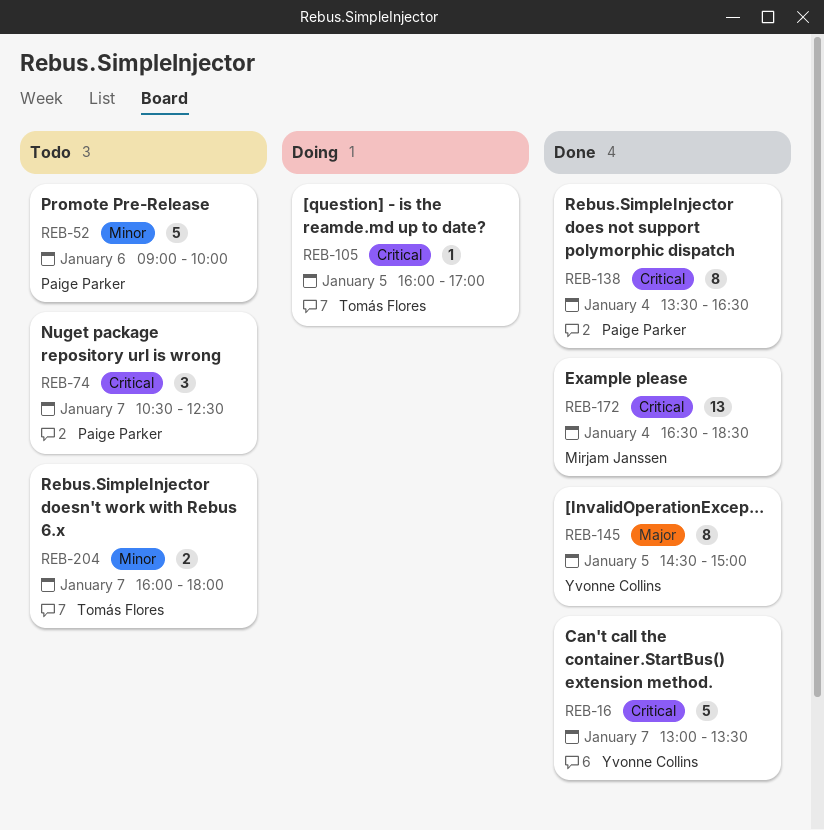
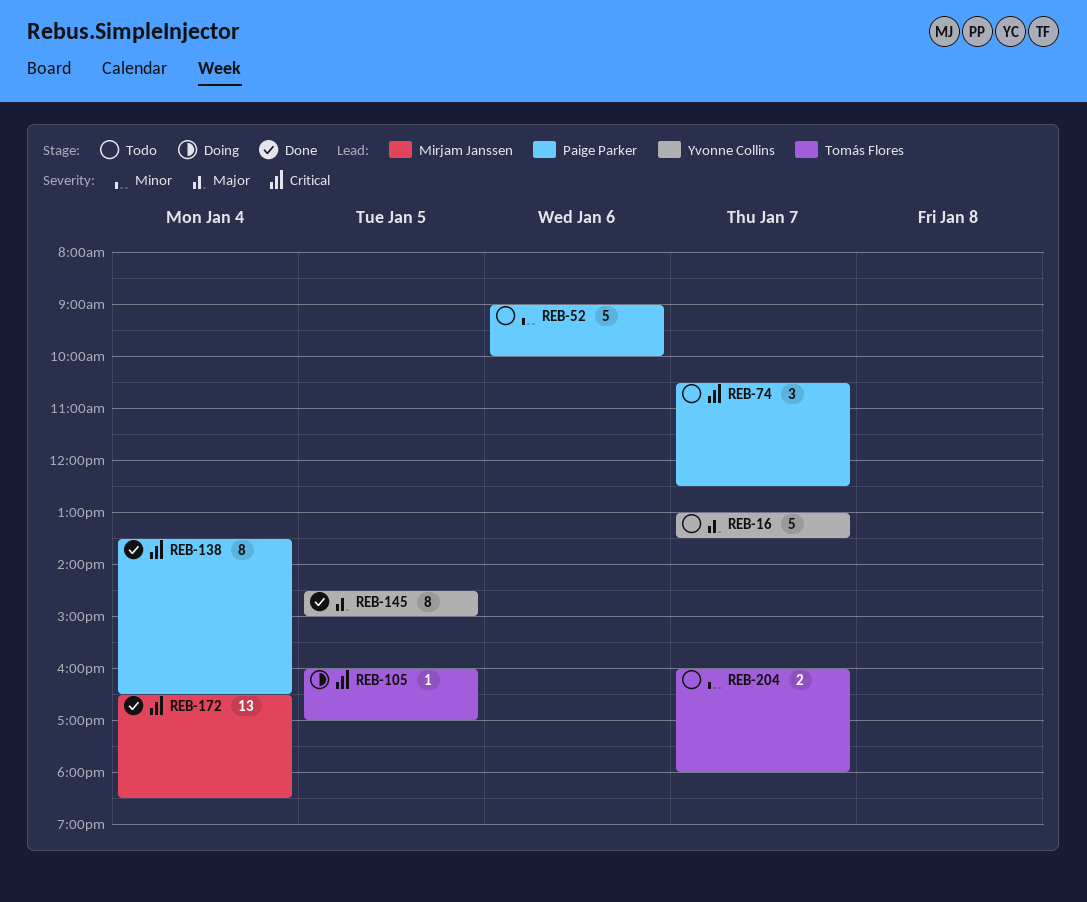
REB-16, status: Done -> Todo
REB-16, priority: Critical -> Major

